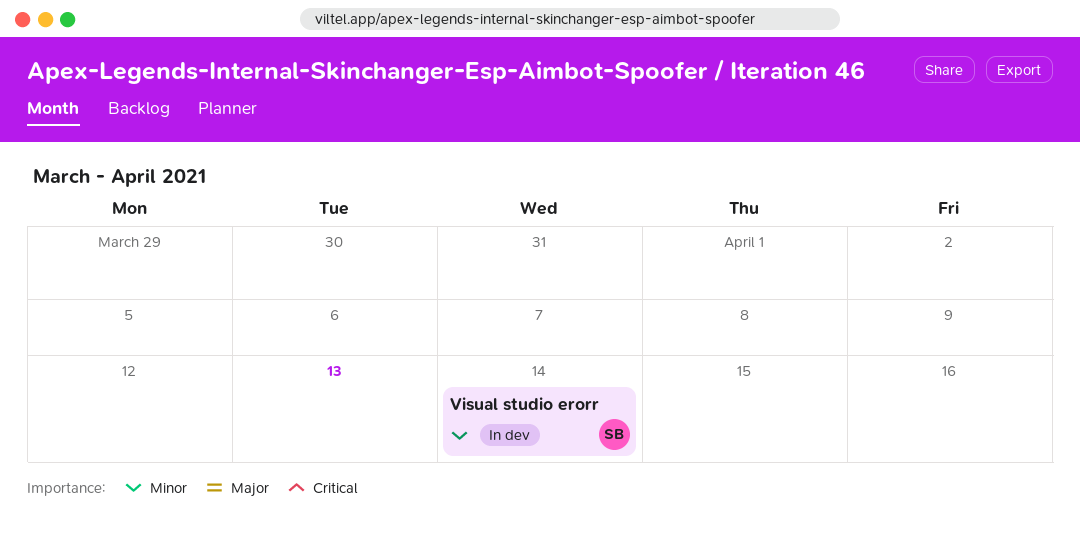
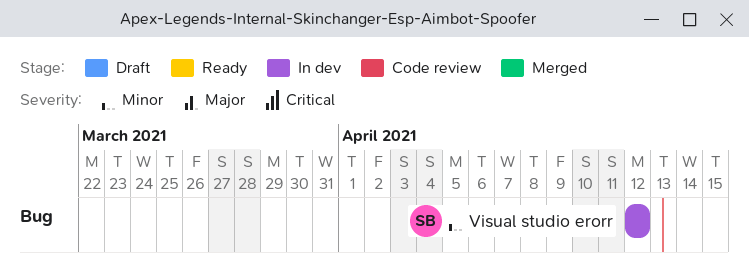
Visual studio erorr, due: Apr 14 -> Apr 12

